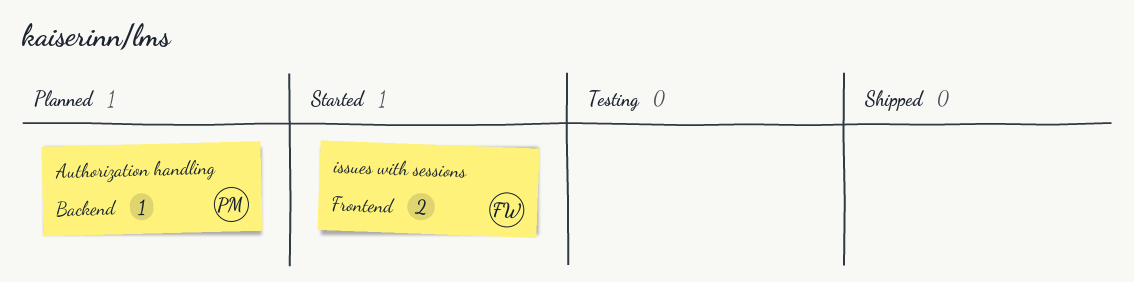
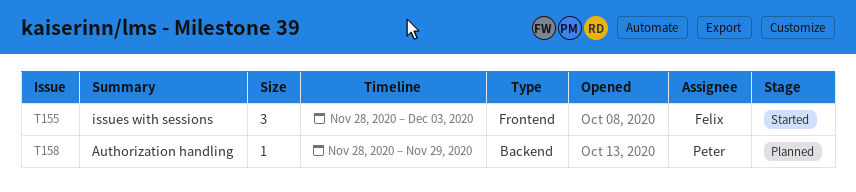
issues with sessions, estimate: 2 -> 3

